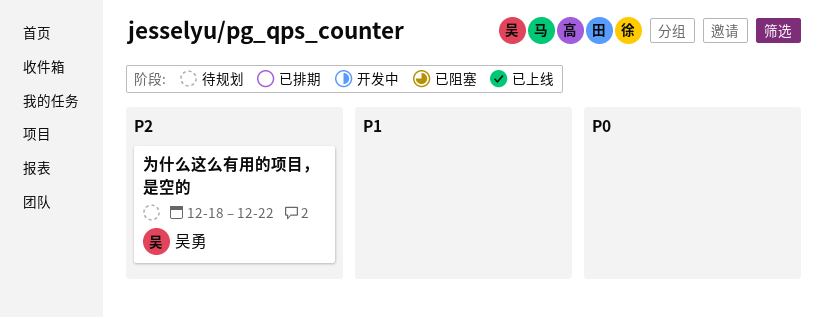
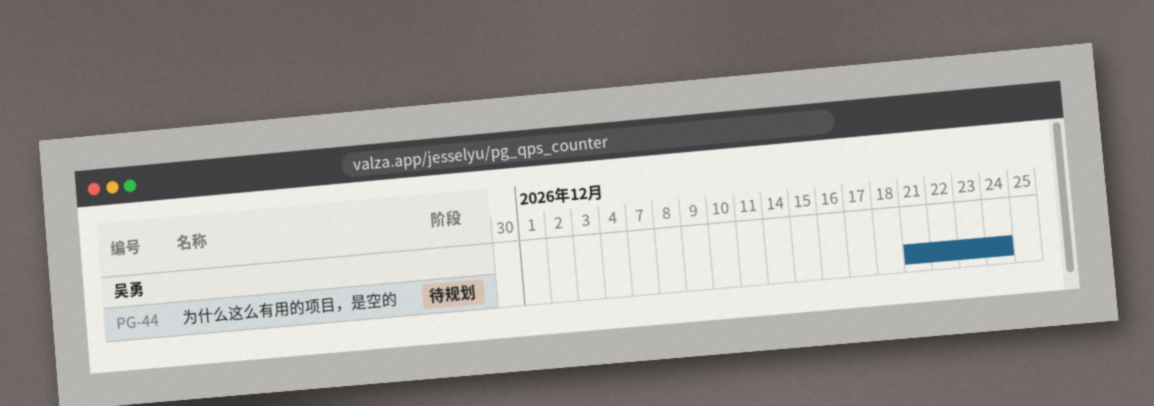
为什么这么有用的项目，是空的, start: Dec 18 -> Dec 21
为什么这么有用的项目，是空的, due: Dec 22 -> Dec 24

